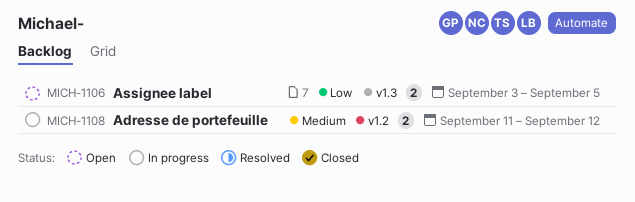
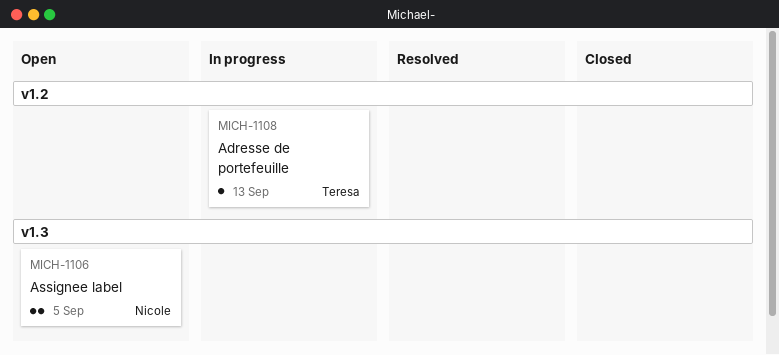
MICH-1108, estimate: 2 -> 1
MICH-1108, due: Sep 12 -> Sep 13

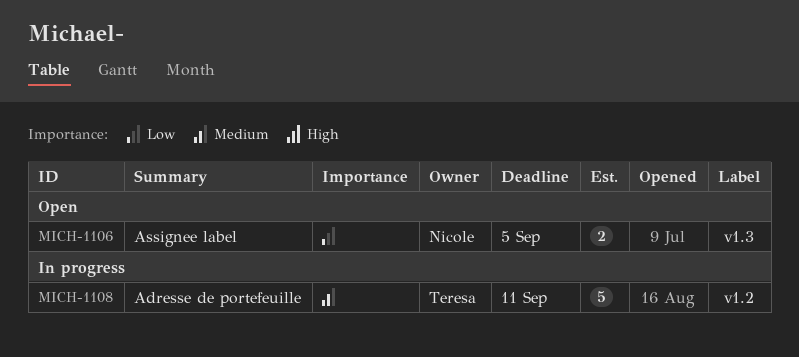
MICH-1108, estimate: 1 -> 5
MICH-1108, due: Sep 13 -> Sep 11

